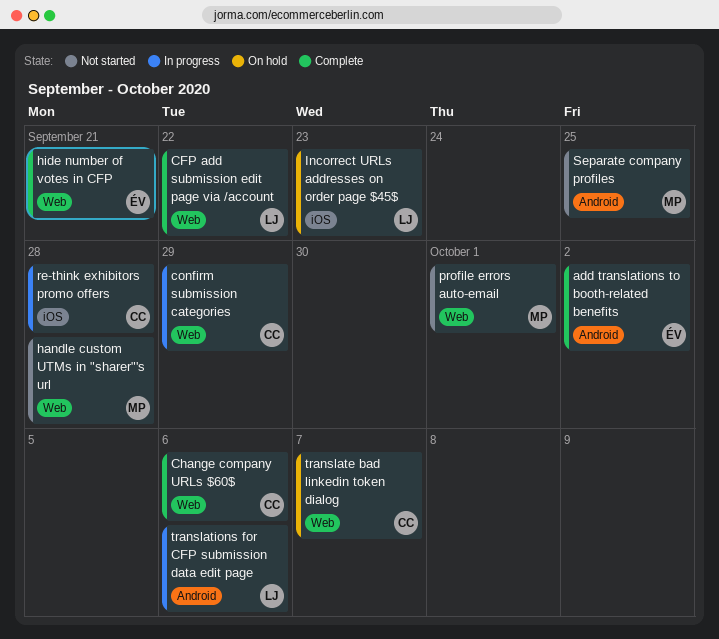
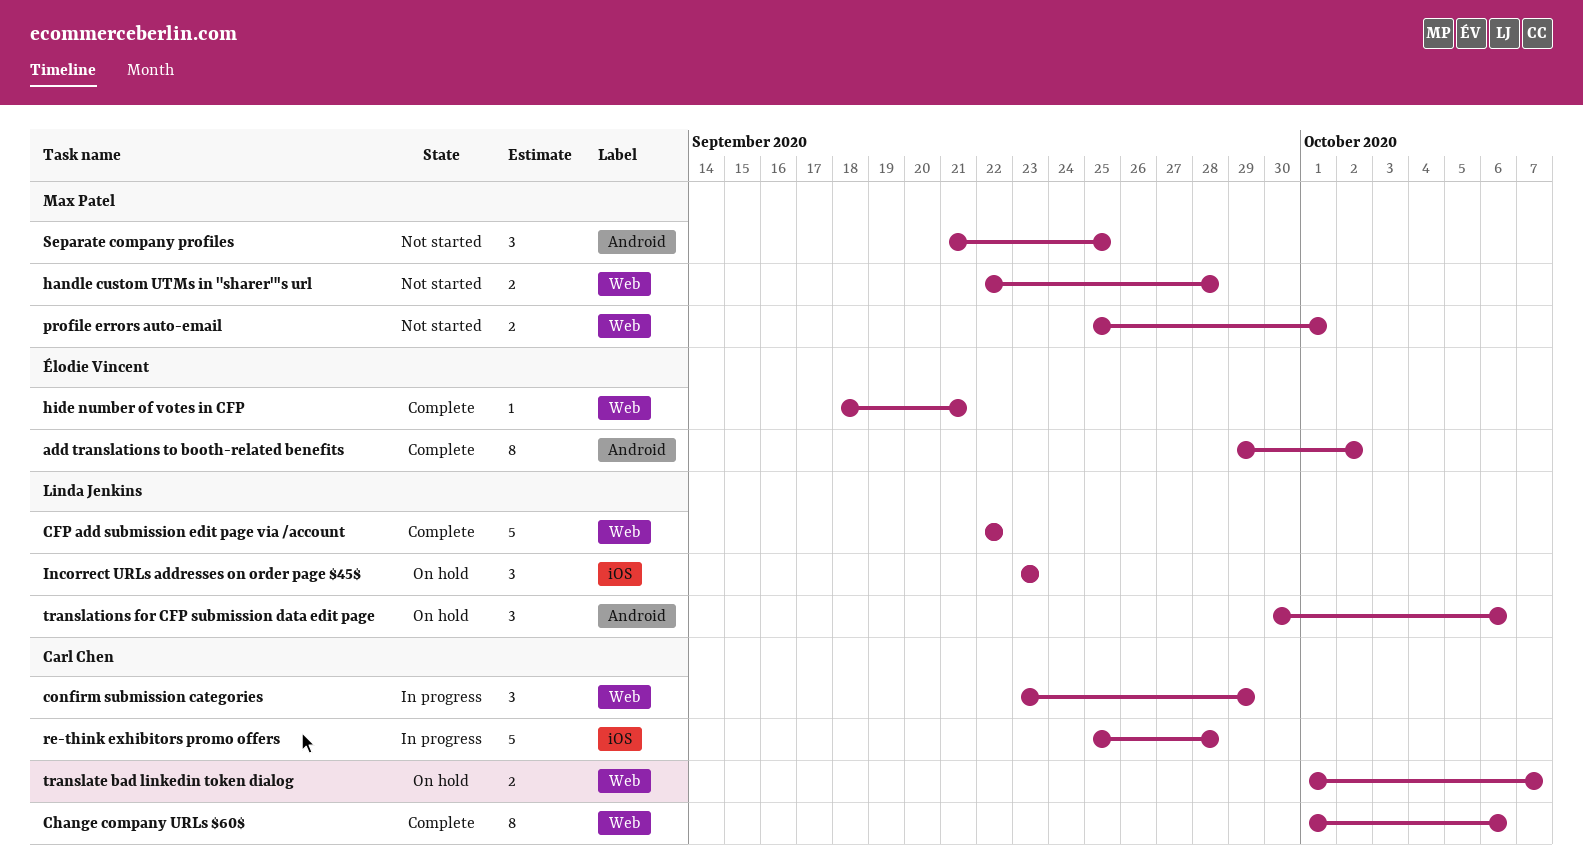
translations for CFP submission data edit page, status: In progress -> On hold

